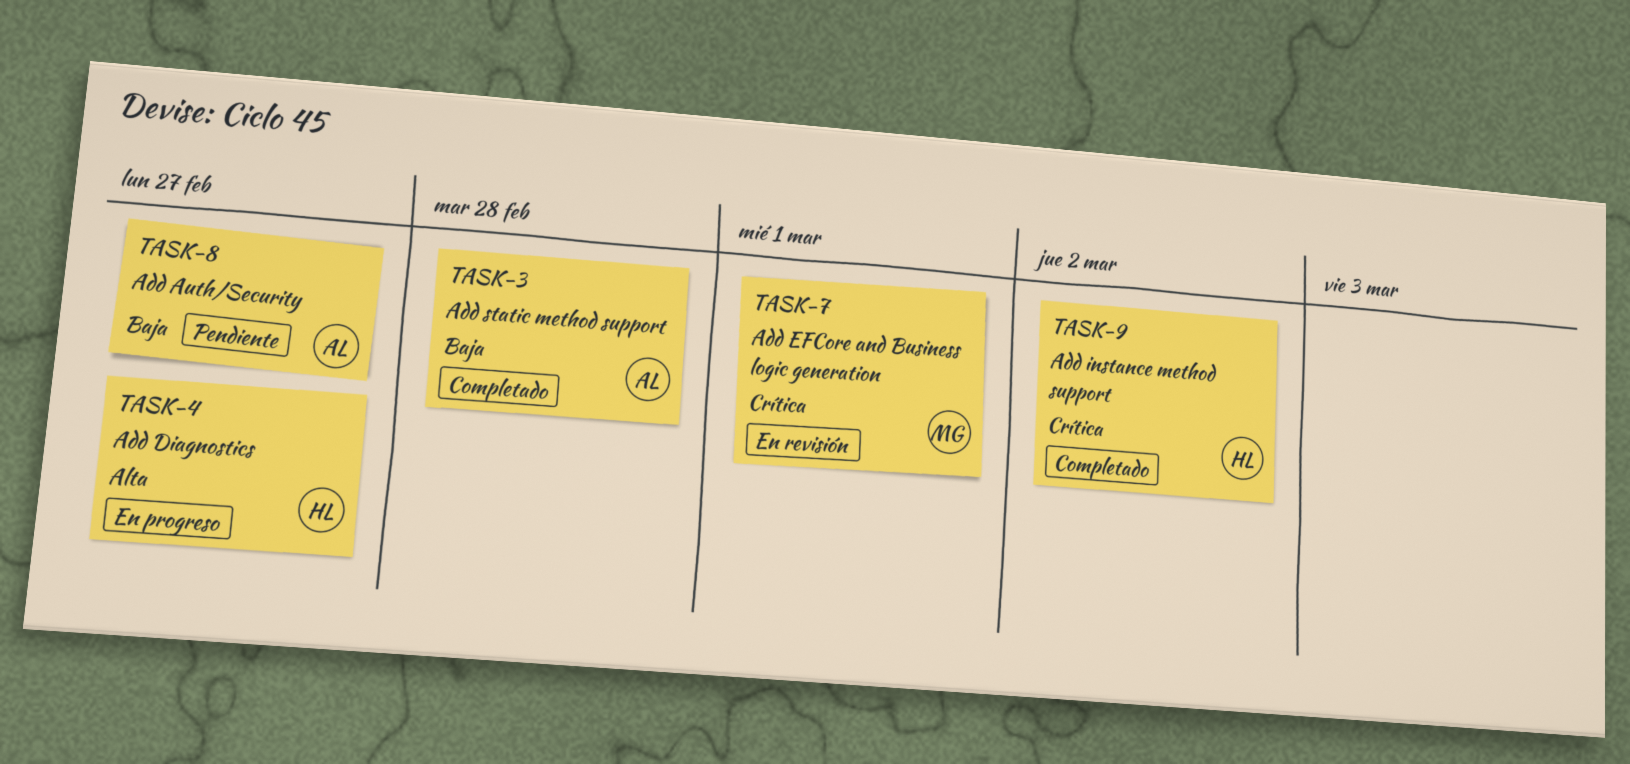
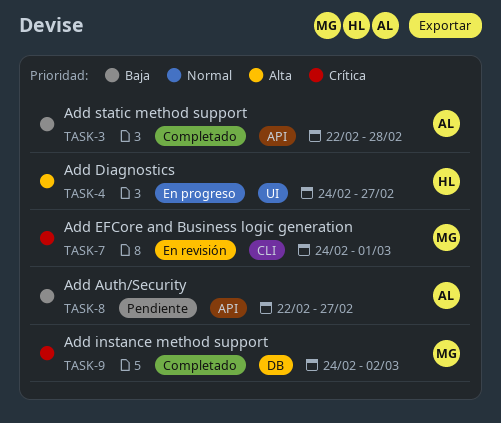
TASK-9, owner: HL -> MG

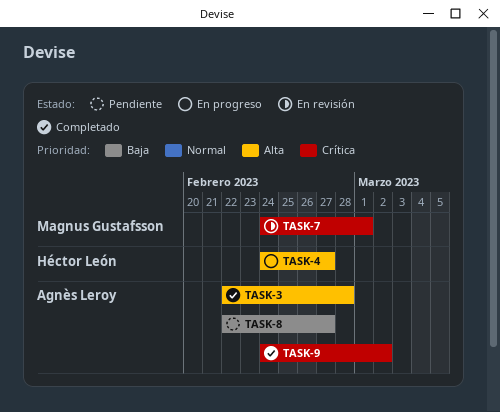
TASK-3, priority: Baja -> Alta
TASK-9, owner: Magnus Gustafsson -> Agnès Leroy

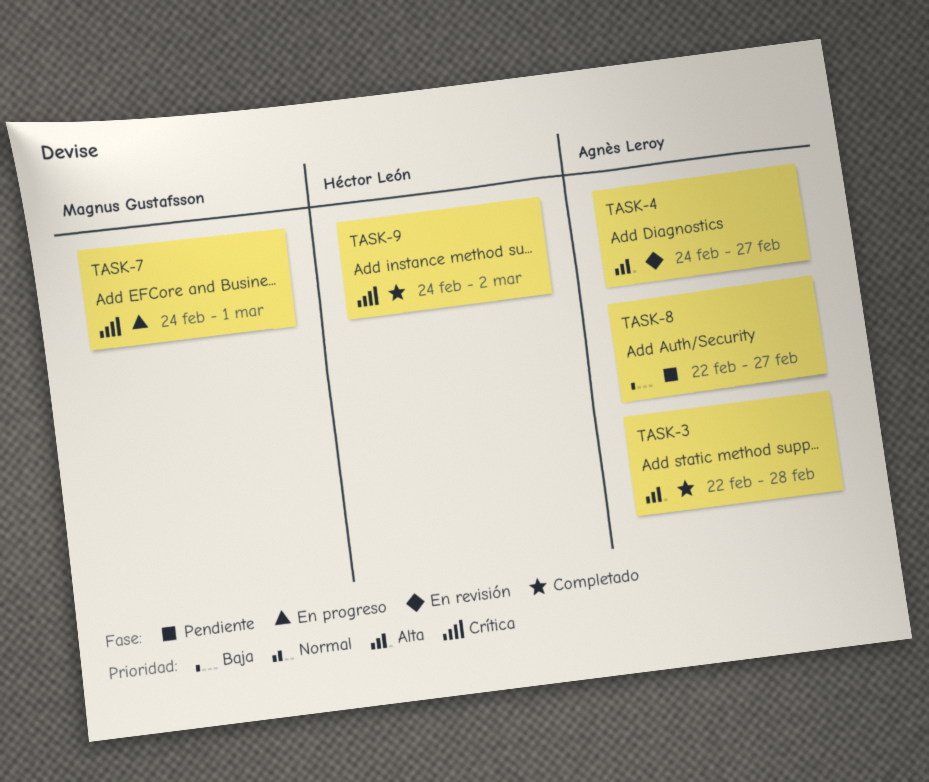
TASK-4, status: En progreso -> En revisión
TASK-4, owner: Héctor León -> Agnès Leroy
TASK-7, status: En revisión -> En progreso
TASK-9, owner: Agnès Leroy -> Héctor León

